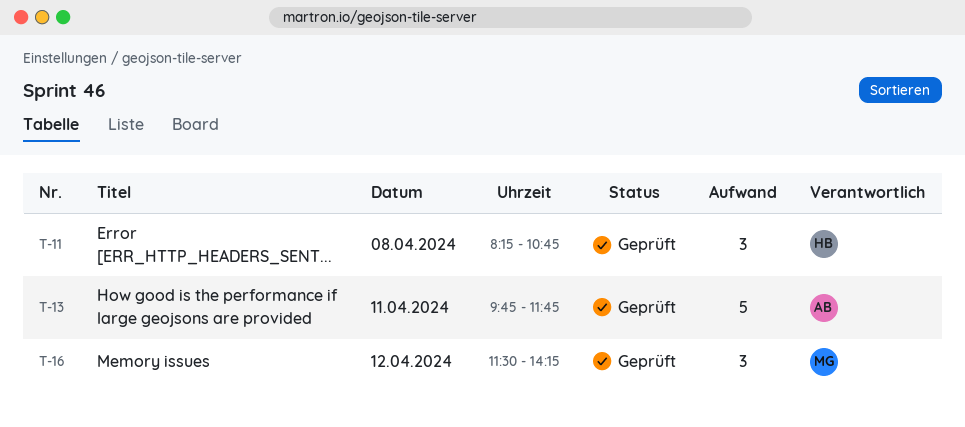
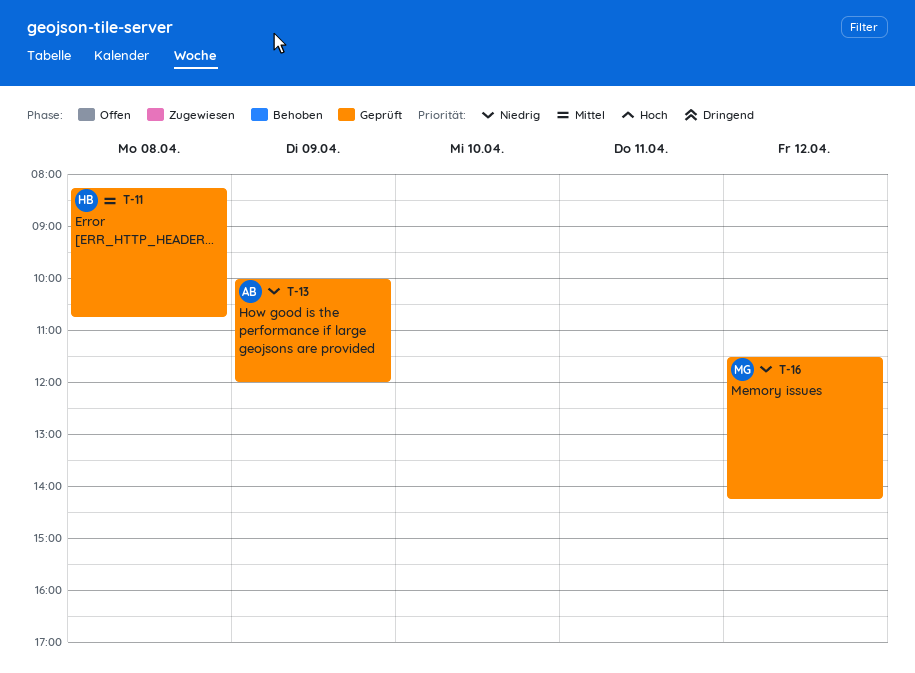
T-13, day: Apr 11 -> Apr 9
T-13, begins: 09:45 -> 10:00
T-13, ends: 11:45 -> 12:00

